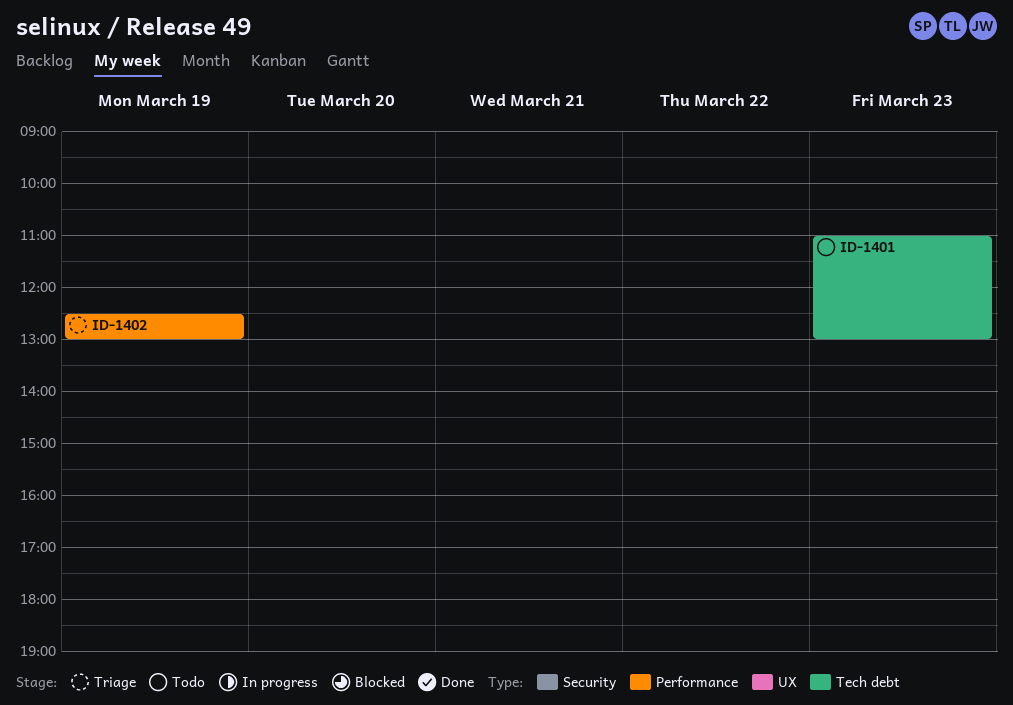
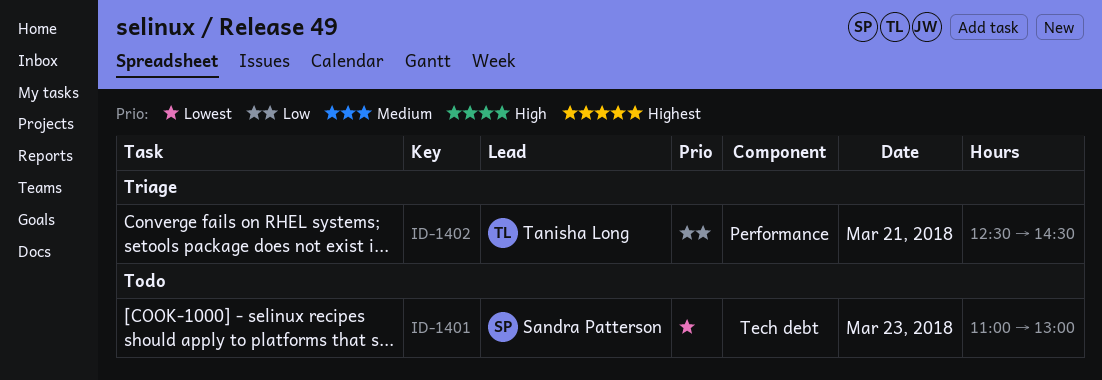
ID-1402, day: Mar 19 -> Mar 21
ID-1402, ends: 13:00 -> 14:30

